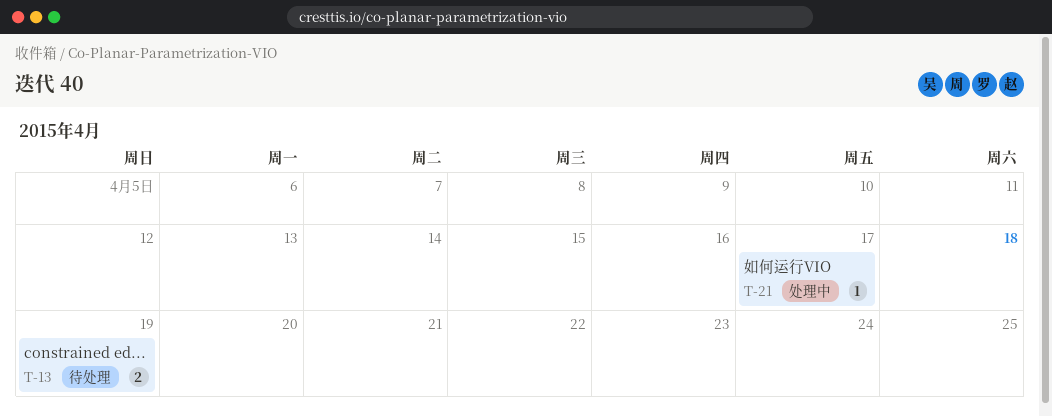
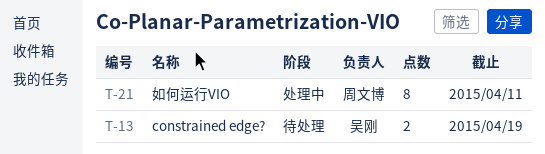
T-21, estimate: 1 -> 8
T-21, due: Apr 17 -> Apr 11

